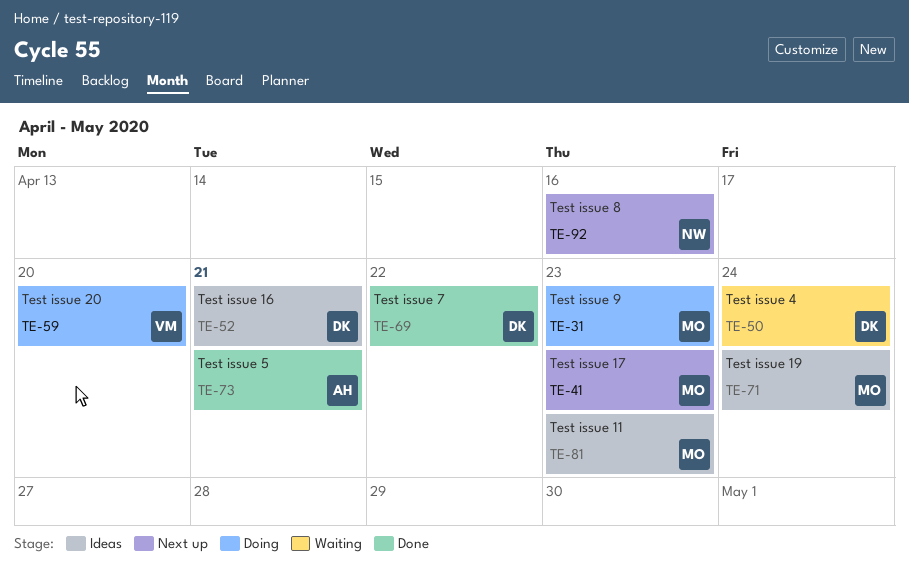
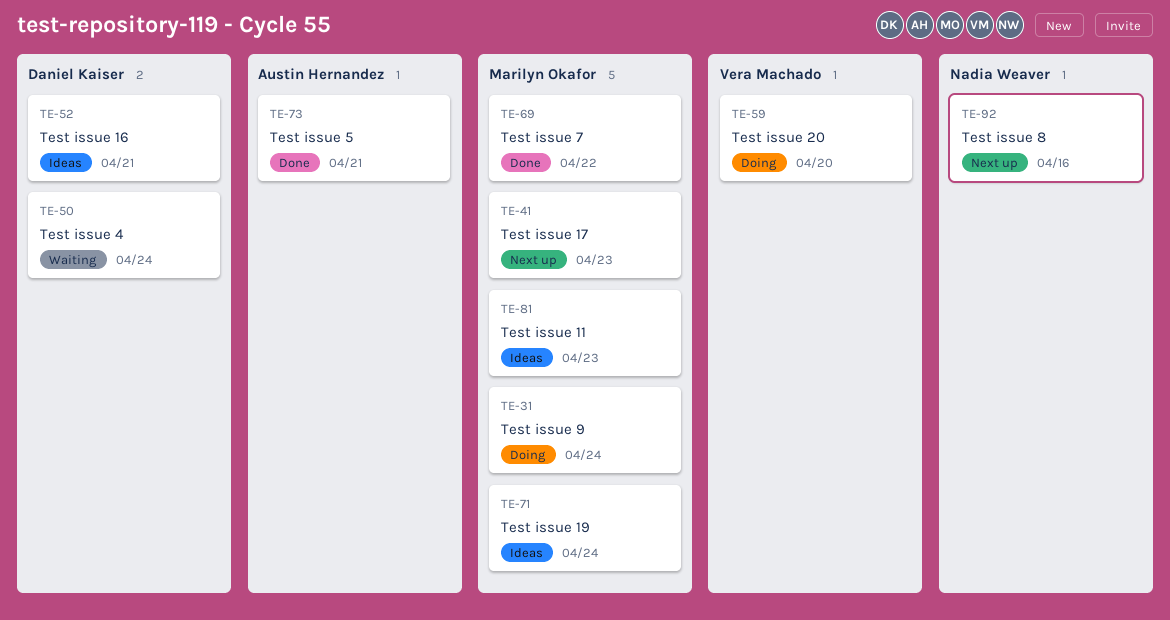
TE-31, due: Apr 23 -> Apr 24
TE-69, owner: Daniel Kaiser -> Marilyn Okafor

